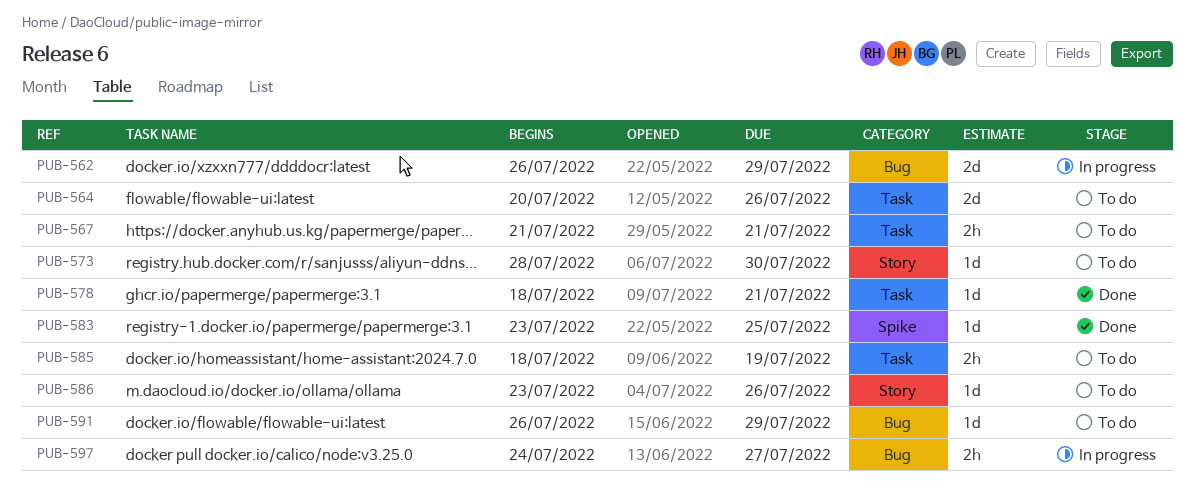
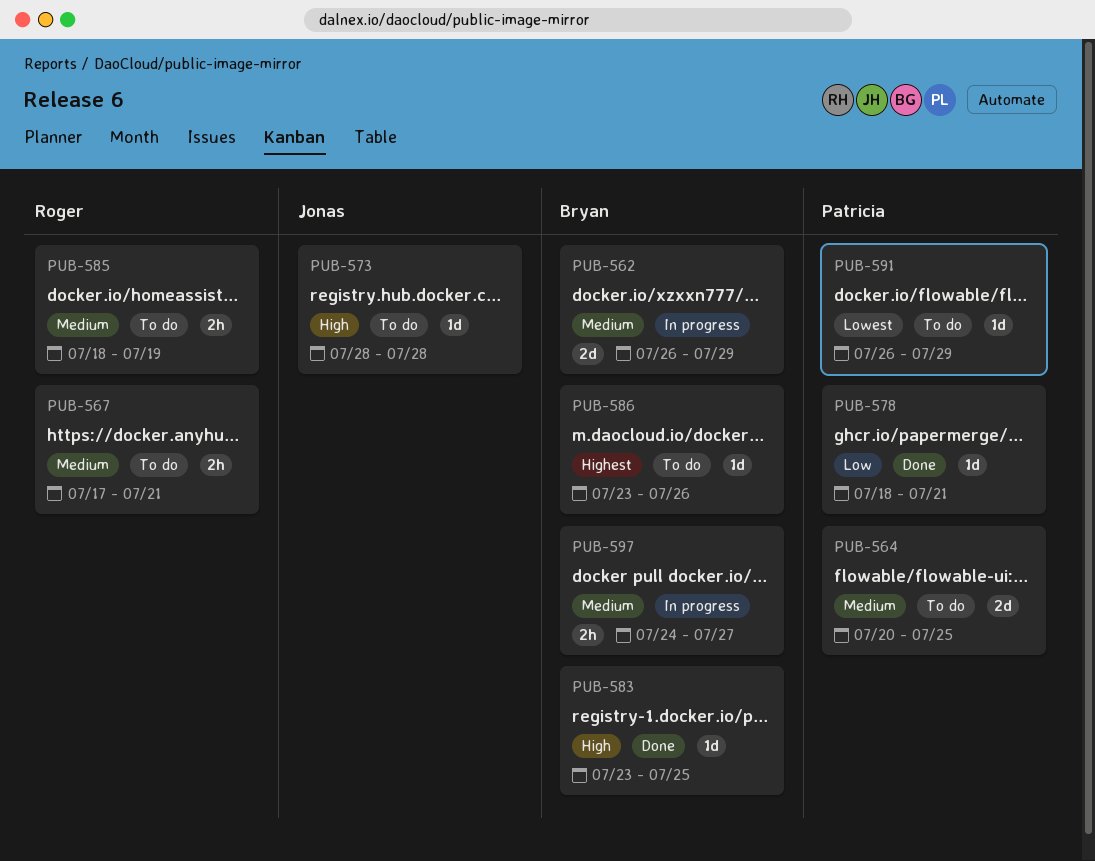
PUB-564, due: Jul 26 -> Jul 25
PUB-567, start: Jul 21 -> Jul 17
PUB-573, due: Jul 30 -> Jul 28

